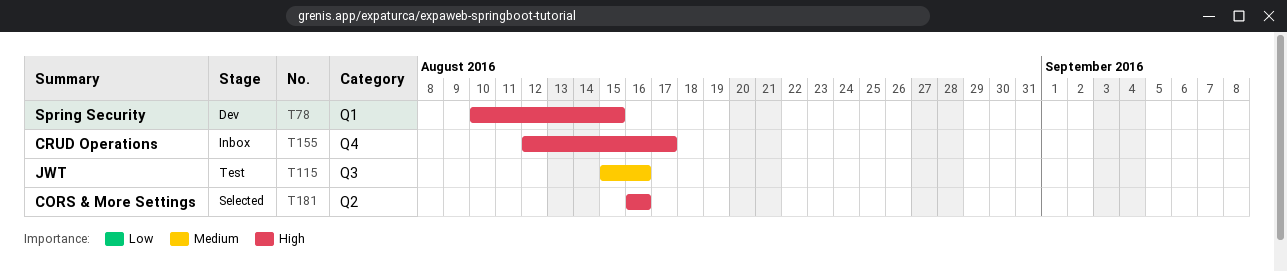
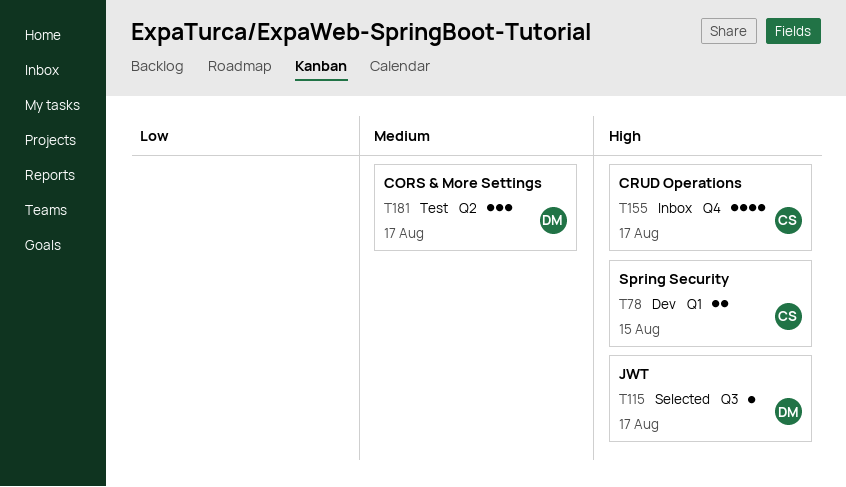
T115, status: Test -> Selected
T115, priority: Medium -> High
T115, due: Aug 16 -> Aug 17
T181, status: Selected -> Test
T181, priority: High -> Medium
T181, due: Aug 16 -> Aug 17

